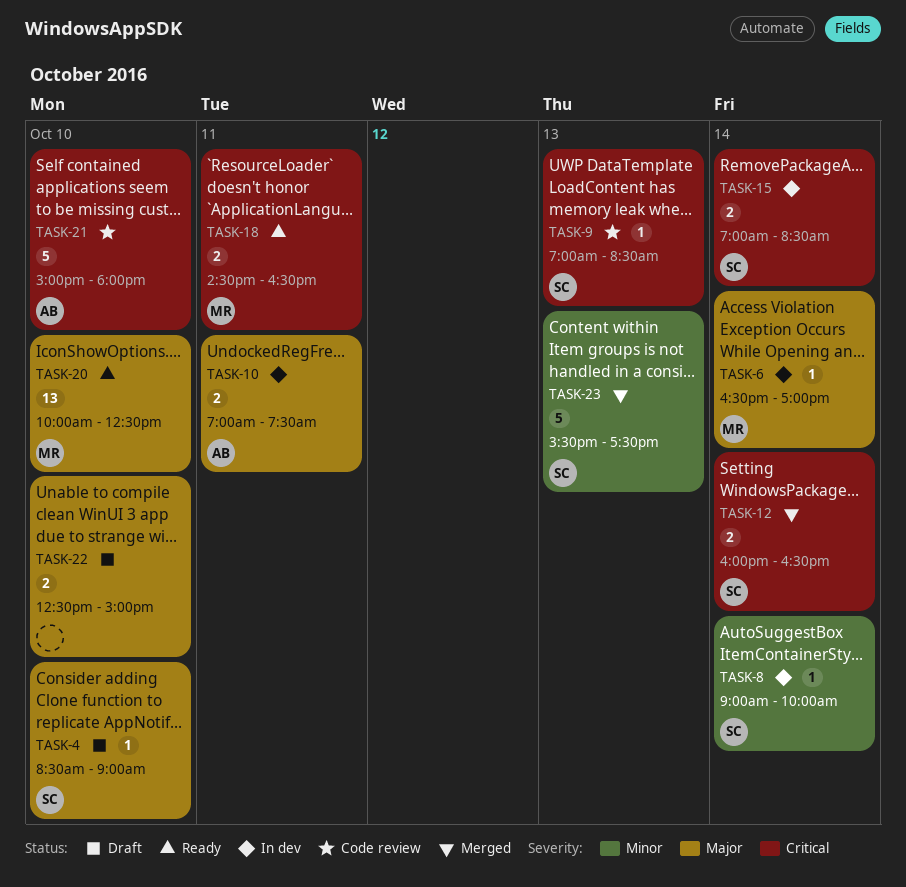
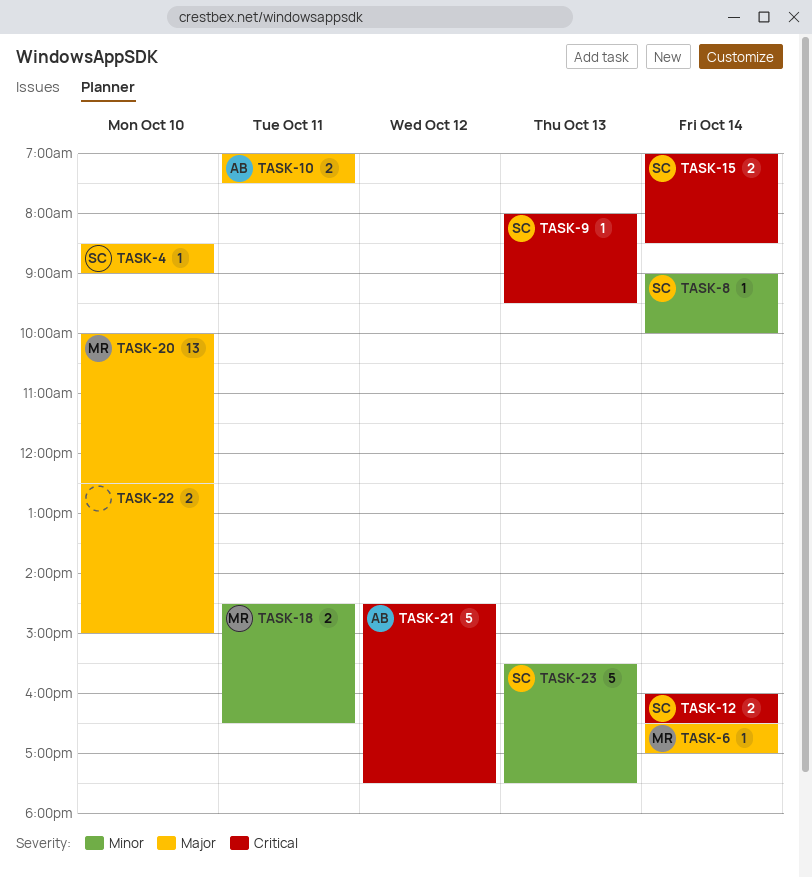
TASK-9, begins: 07:00 -> 08:00
TASK-9, ends: 08:30 -> 09:30
TASK-18, priority: Critical -> Minor
TASK-21, day: Oct 10 -> Oct 12
TASK-21, begins: 15:00 -> 14:30
TASK-21, ends: 18:00 -> 17:30

